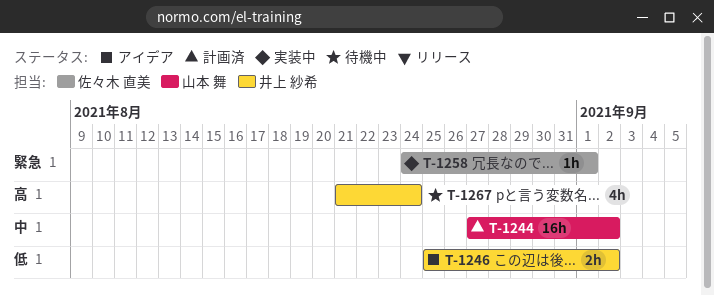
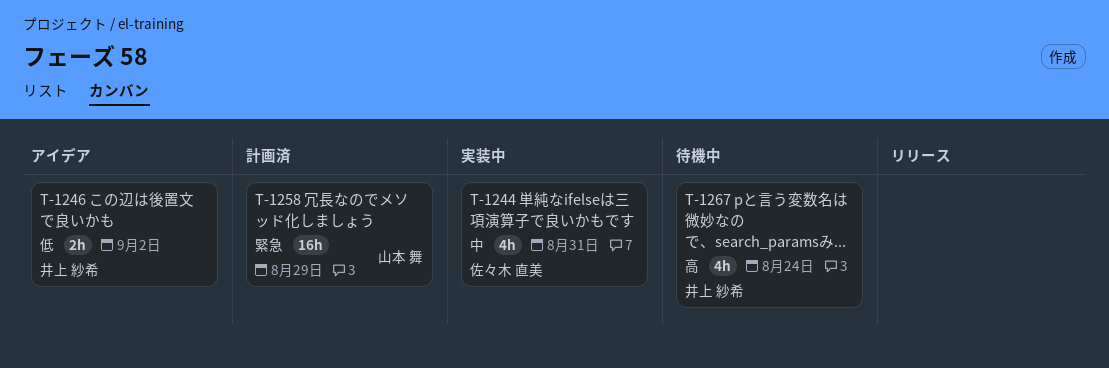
T-1244, status: 計画済 -> 実装中
T-1244, owner: 山本 舞 -> 佐々木 直美
T-1244, estimate: 16h -> 4h
T-1244, due: Sep 2 -> Aug 31
T-1258, status: 実装中 -> 計画済
T-1258, owner: 佐々木 直美 -> 山本 舞
T-1258, estimate: 1h -> 16h
T-1258, due: Sep 1 -> Aug 29

